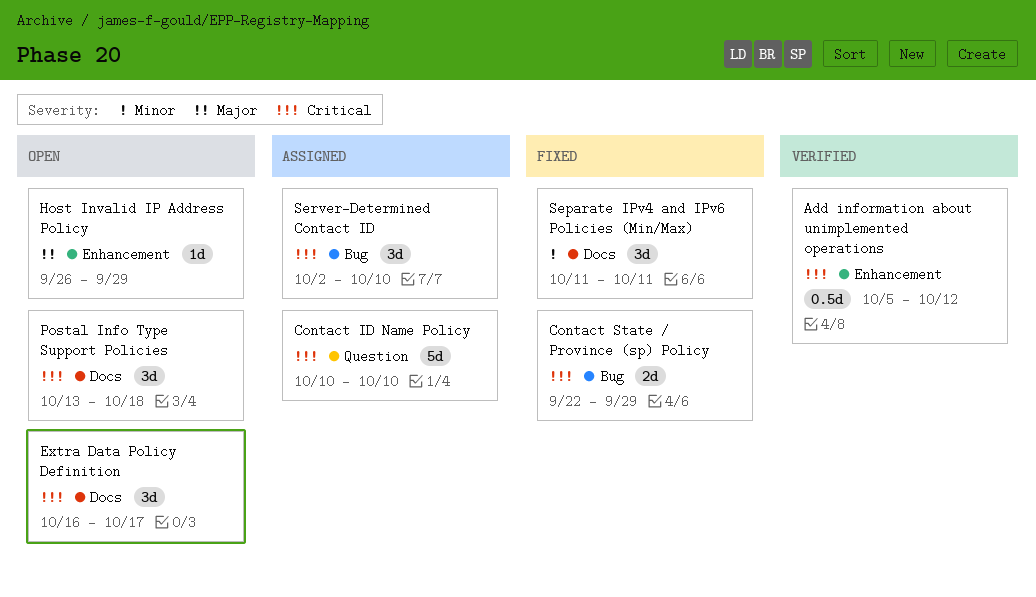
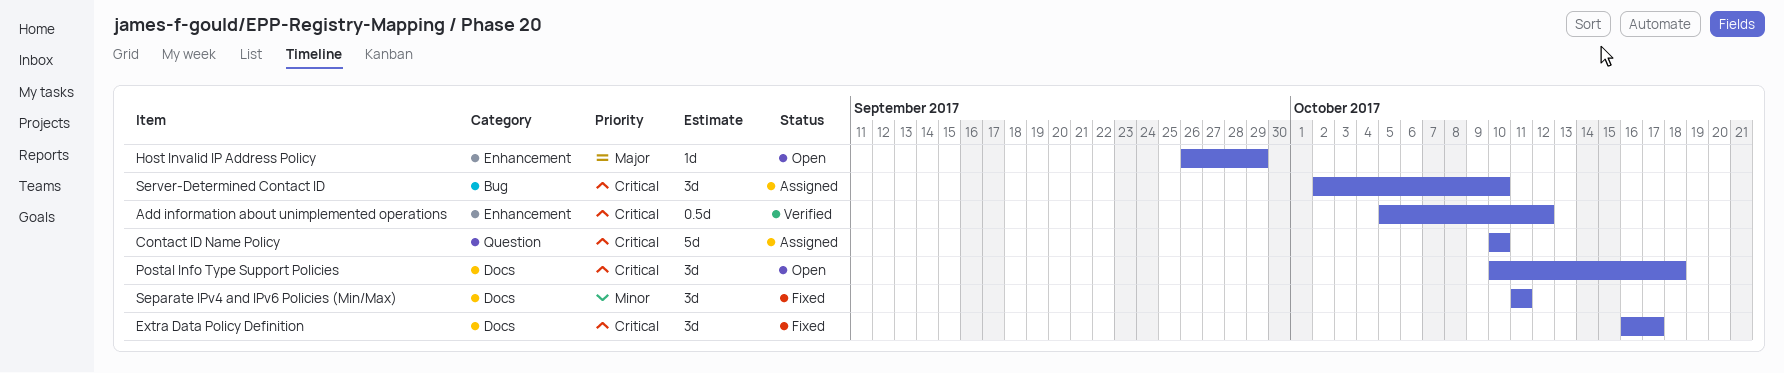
Contact State / Province (sp) Policy: present -> none
Extra Data Policy Definition, status: Open -> Fixed
Postal Info Type Support Policies, start: Oct 13 -> Oct 10

